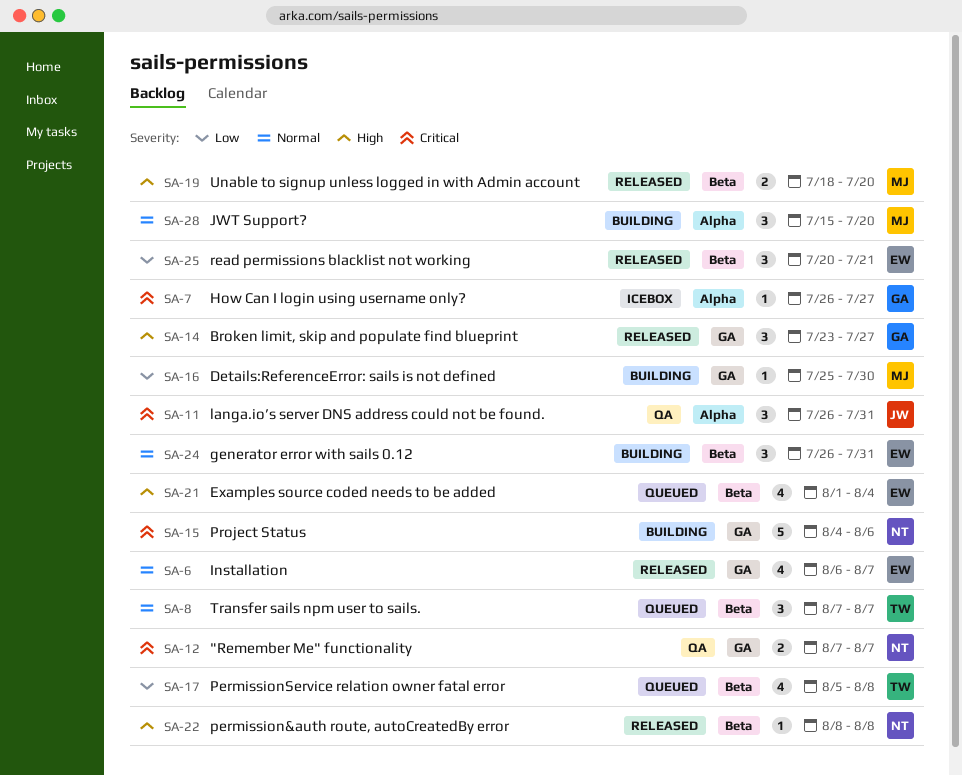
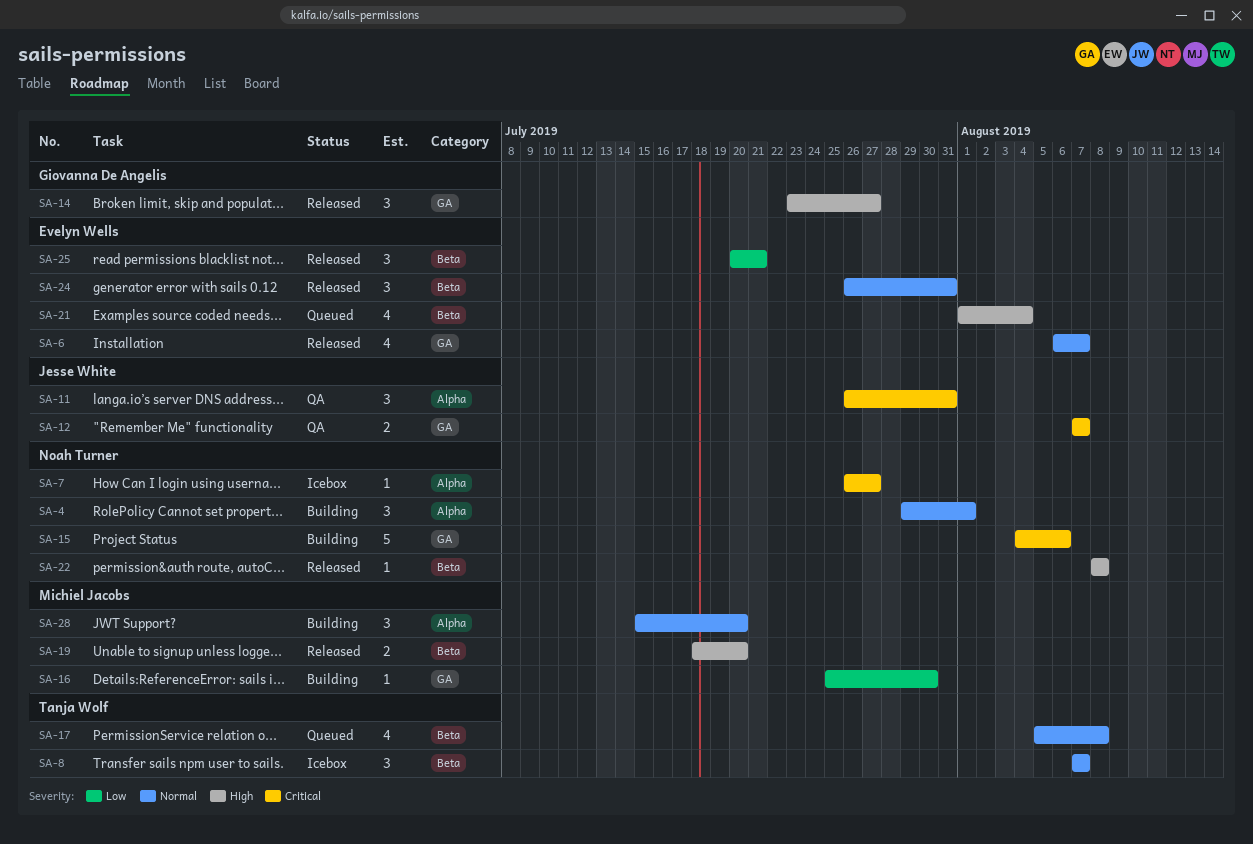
SA-4: none -> present
SA-7, owner: Giovanna De Angelis -> Noah Turner
SA-8, status: Queued -> Icebox
SA-12, owner: Noah Turner -> Jesse White
SA-17, priority: Low -> Normal
SA-24, status: Building -> Released

